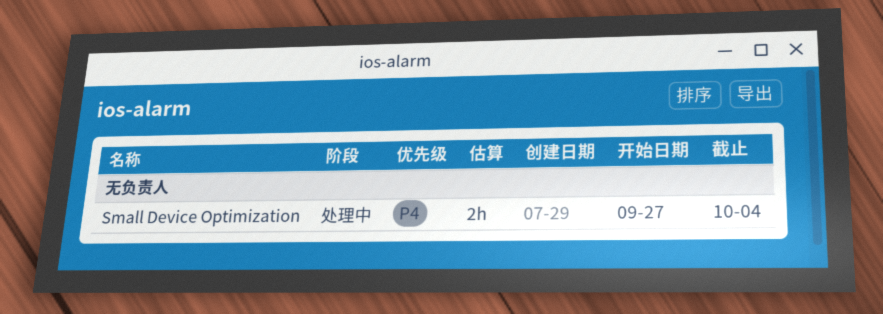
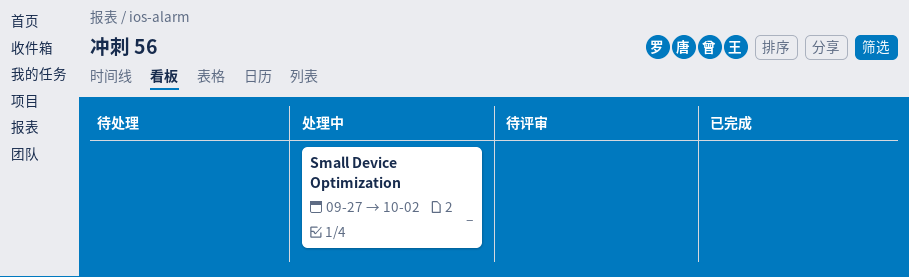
Small Device Optimization, due: Oct 4 -> Oct 2

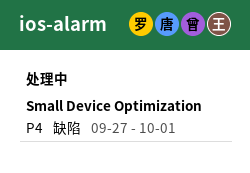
Small Device Optimization, due: Oct 2 -> Oct 1

